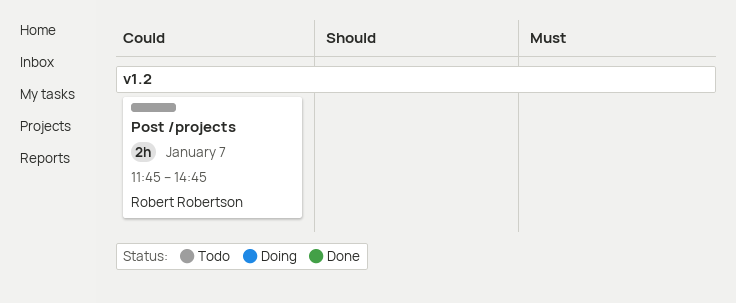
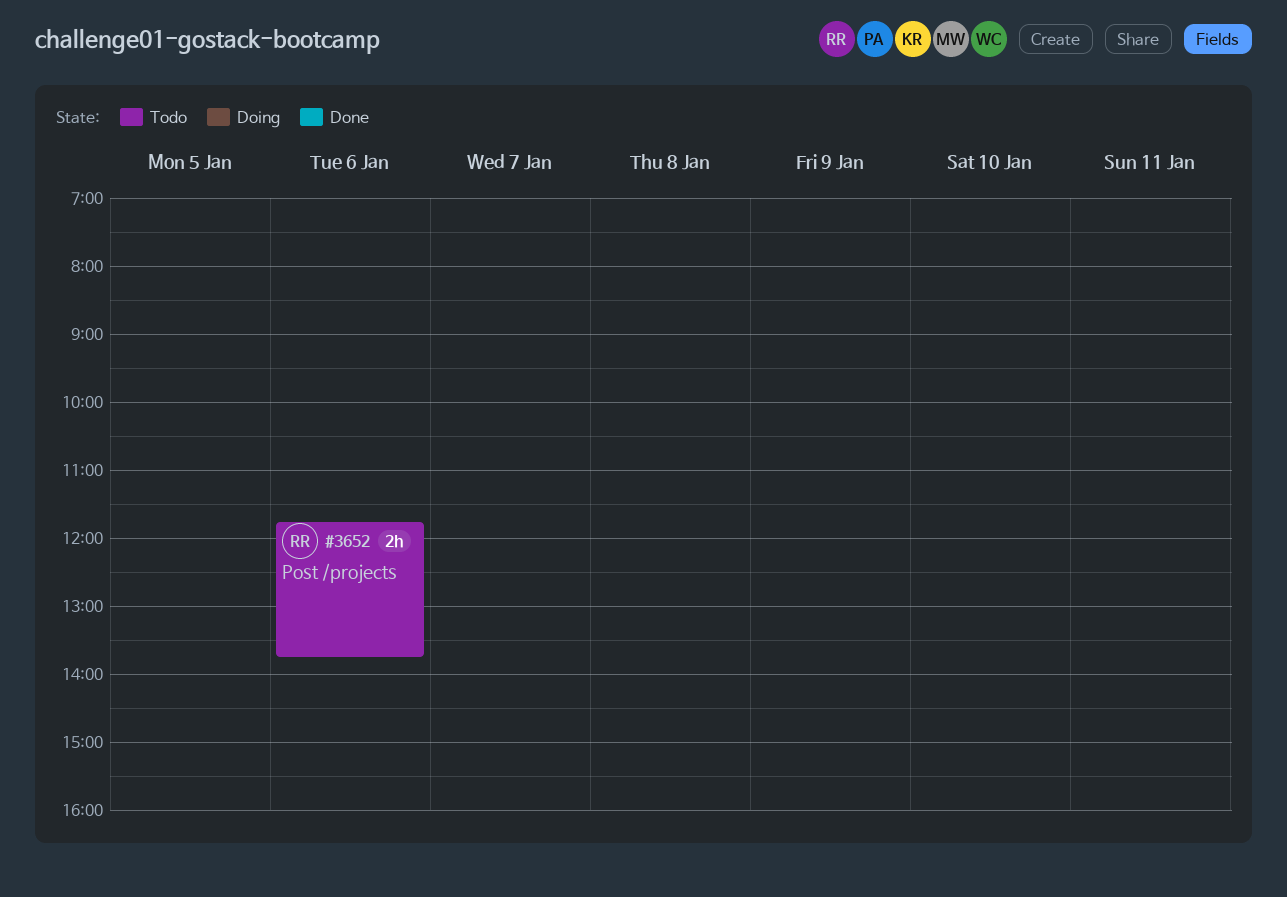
Post /projects, day: Jan 7 -> Jan 6
Post /projects, ends: 14:45 -> 13:45

